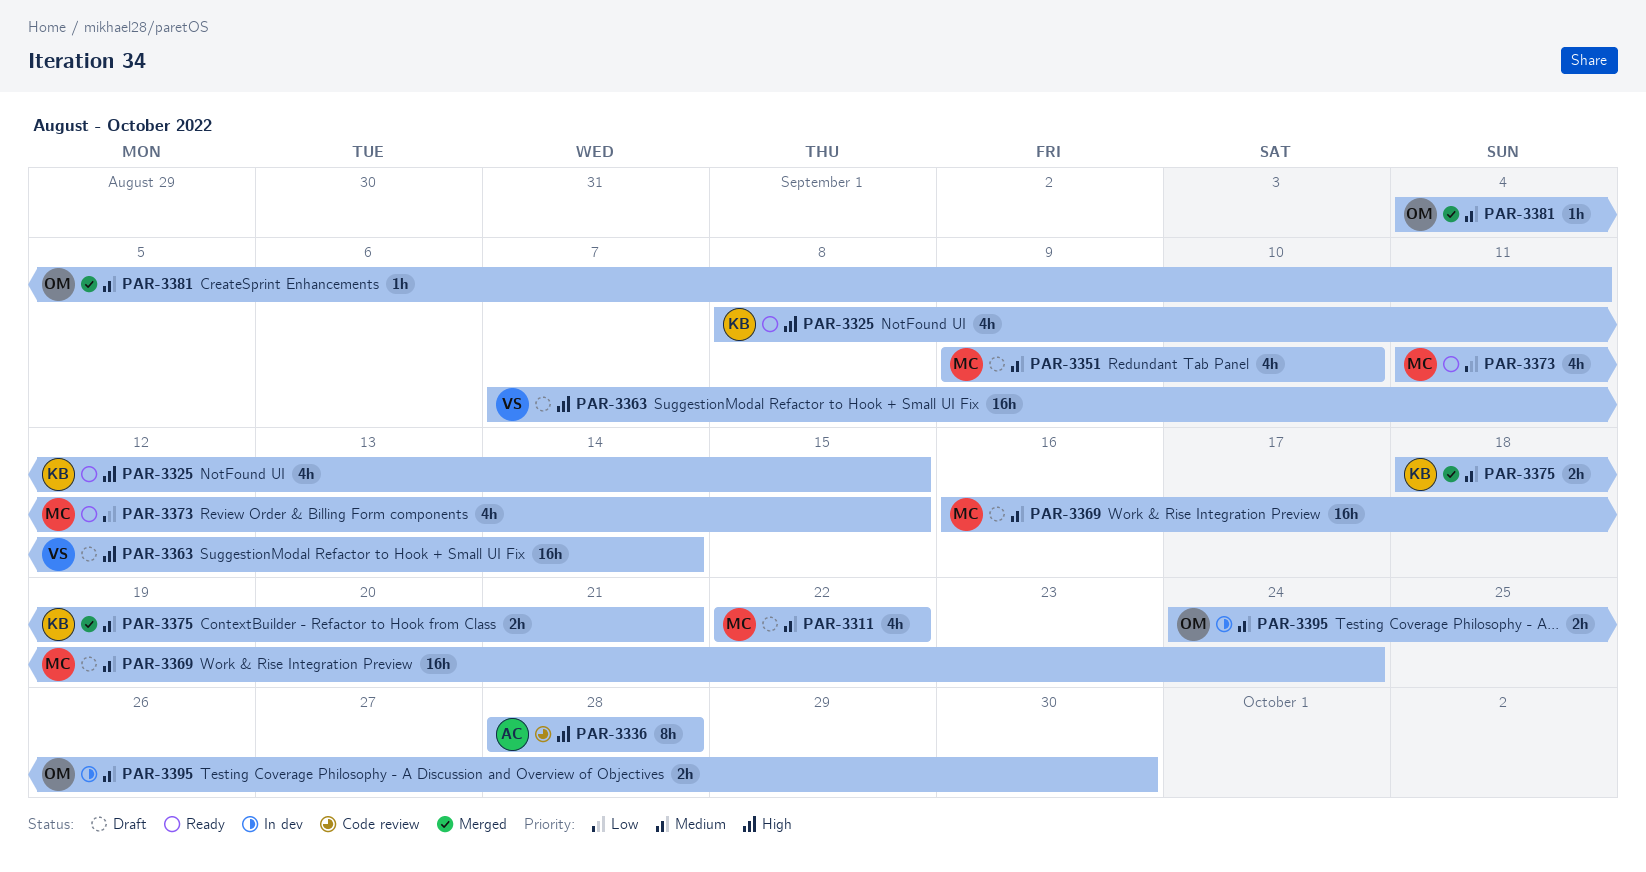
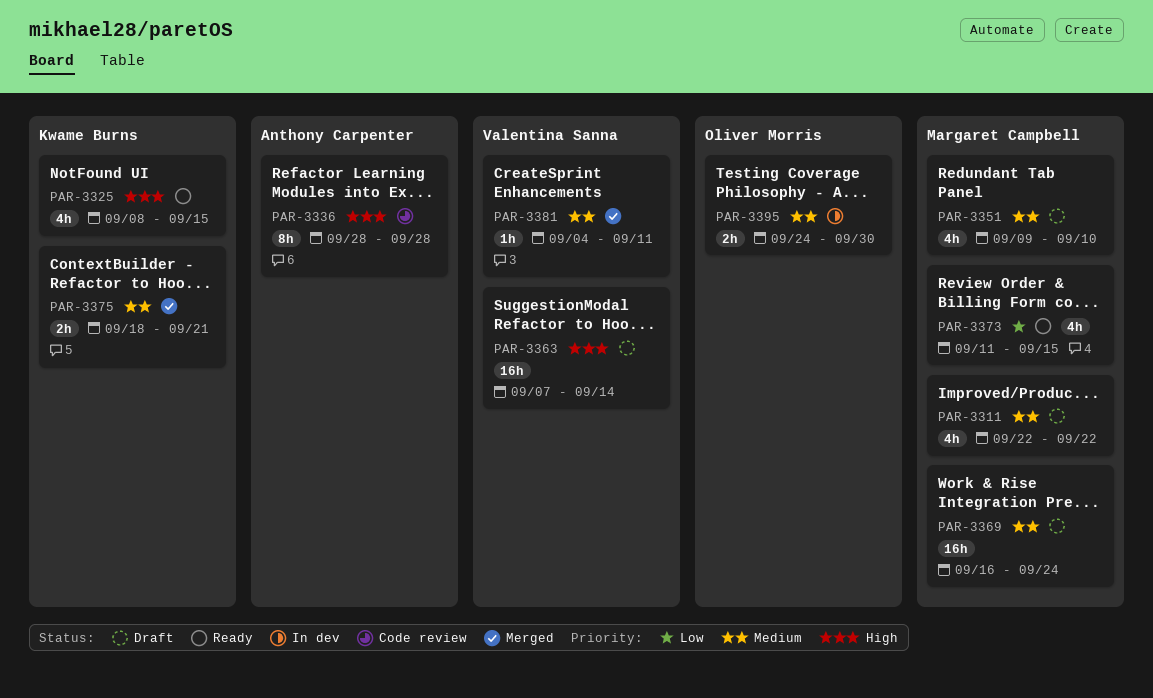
PAR-3381, owner: Oliver Morris -> Valentina Sanna

